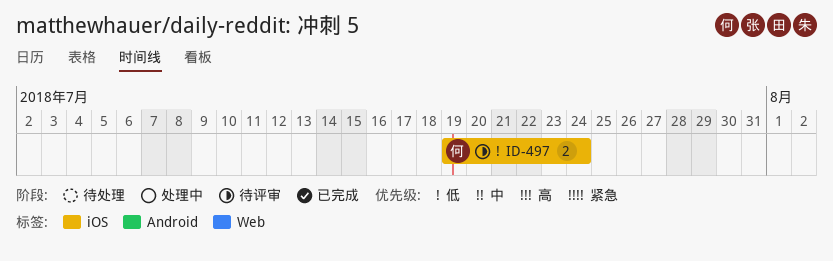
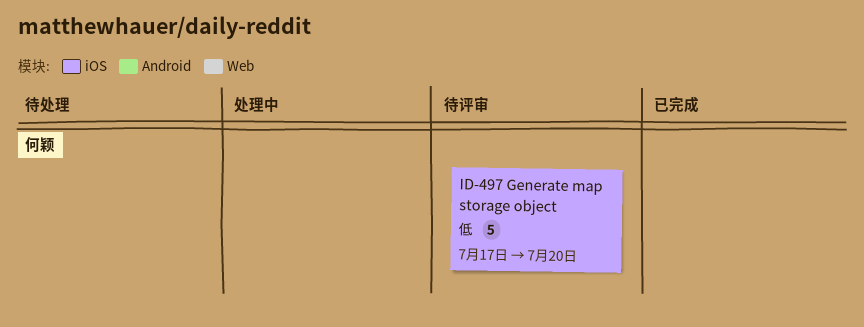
ID-497, estimate: 2 -> 5
ID-497, start: Jul 19 -> Jul 17
ID-497, due: Jul 24 -> Jul 20

